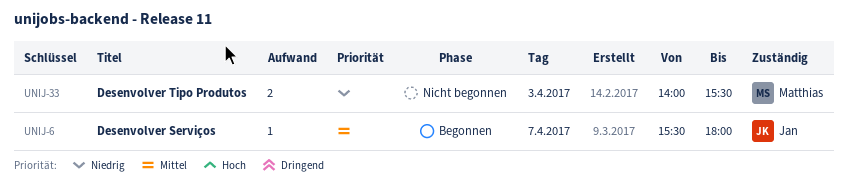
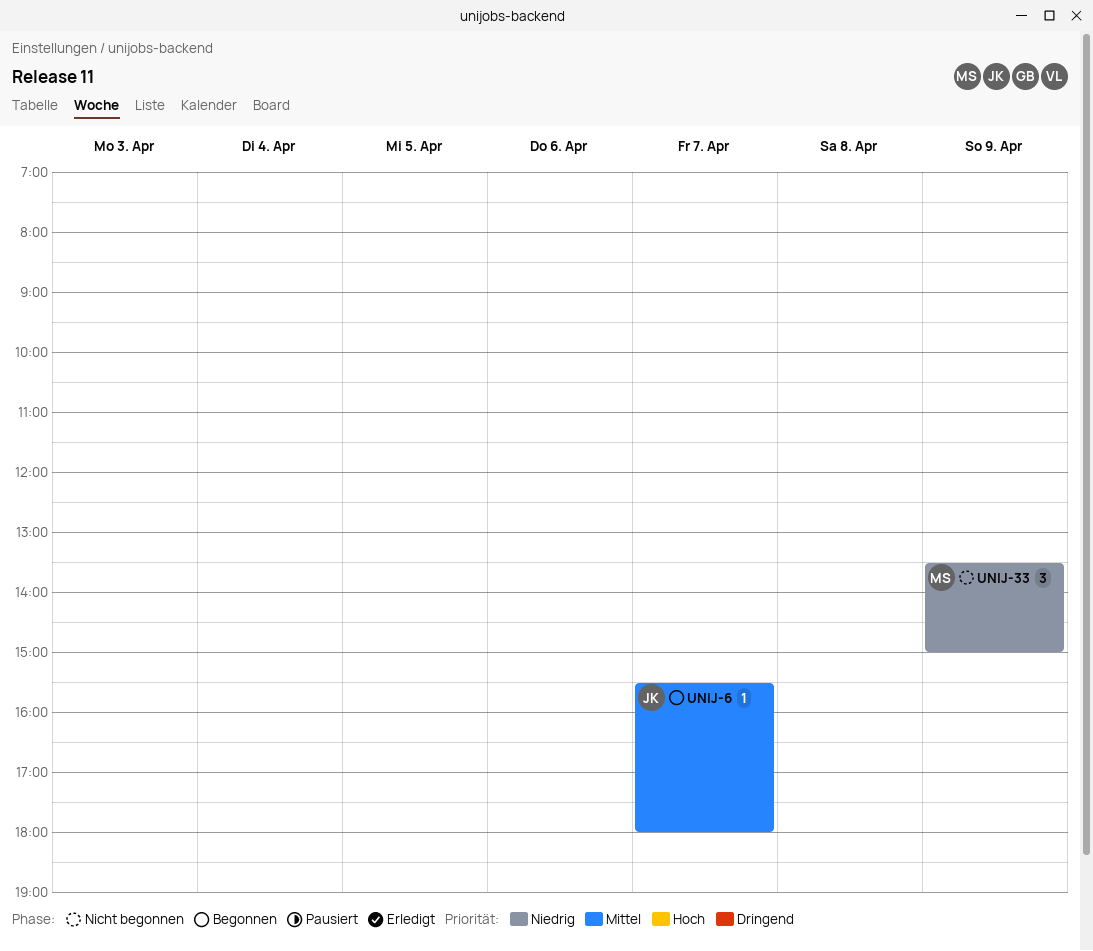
UNIJ-33, estimate: 2 -> 3
UNIJ-33, day: Apr 3 -> Apr 9
UNIJ-33, begins: 14:00 -> 13:30
UNIJ-33, ends: 15:30 -> 15:00

